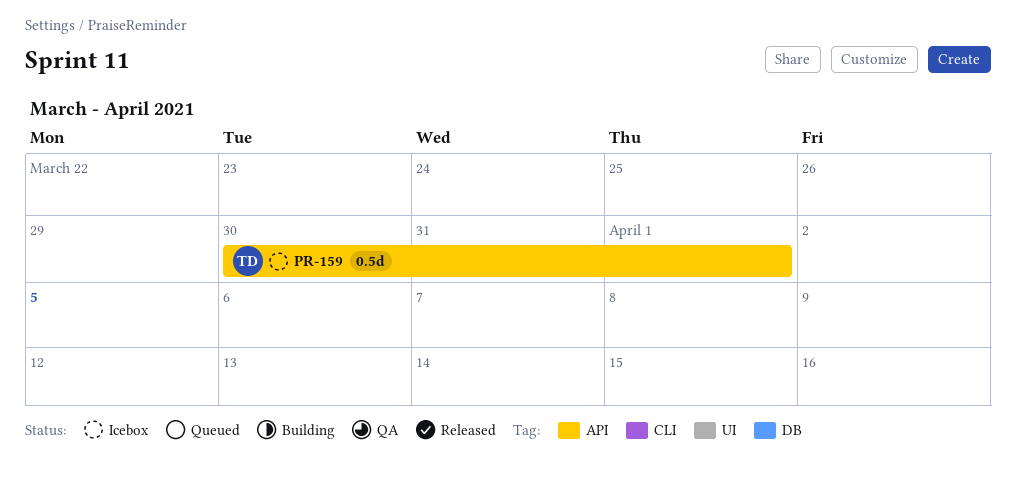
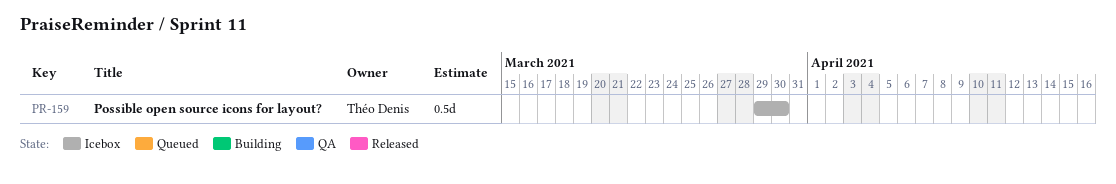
PR-159, start: Mar 30 -> Mar 29
PR-159, due: Apr 1 -> Mar 30

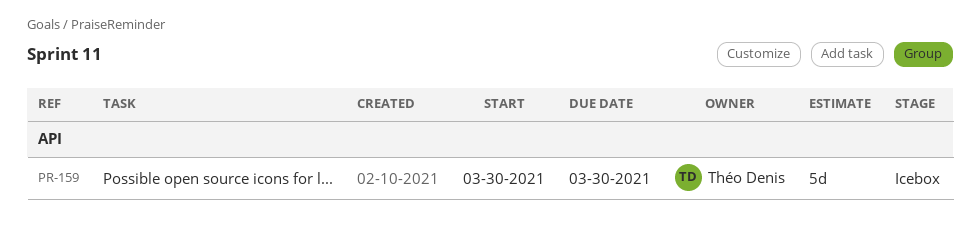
PR-159, estimate: 0.5d -> 5d
PR-159, start: Mar 29 -> Mar 30

